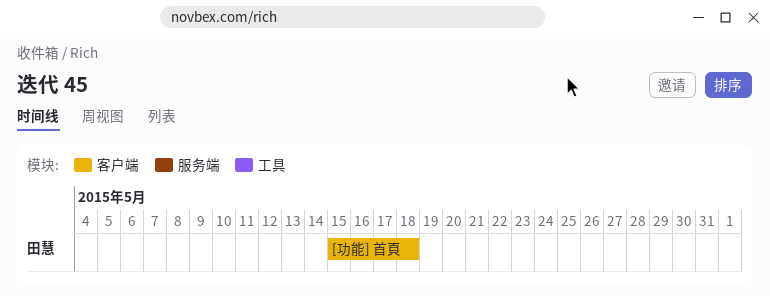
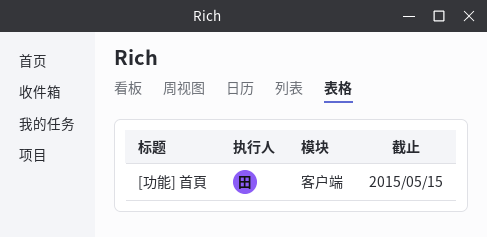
[功能] 首頁, due: May 18 -> May 15

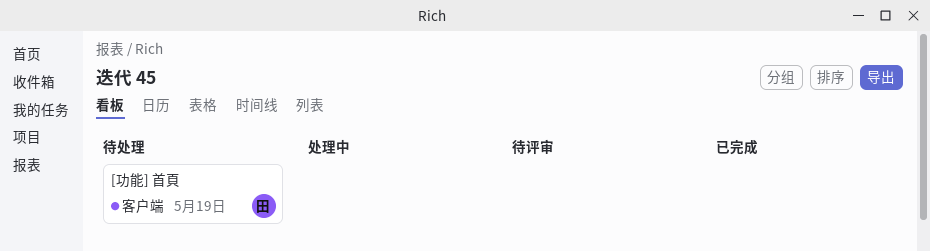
[功能] 首頁, due: May 15 -> May 19

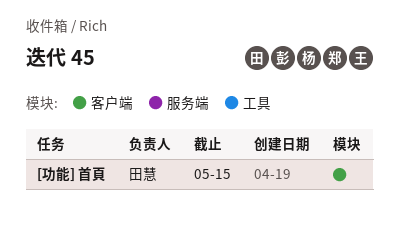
[功能] 首頁, due: May 19 -> May 15

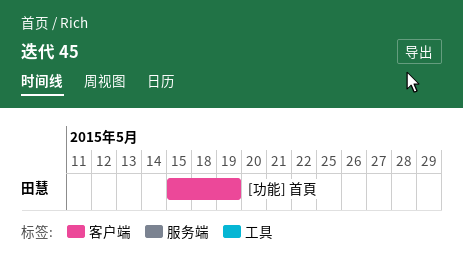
[功能] 首頁, due: May 15 -> May 19

